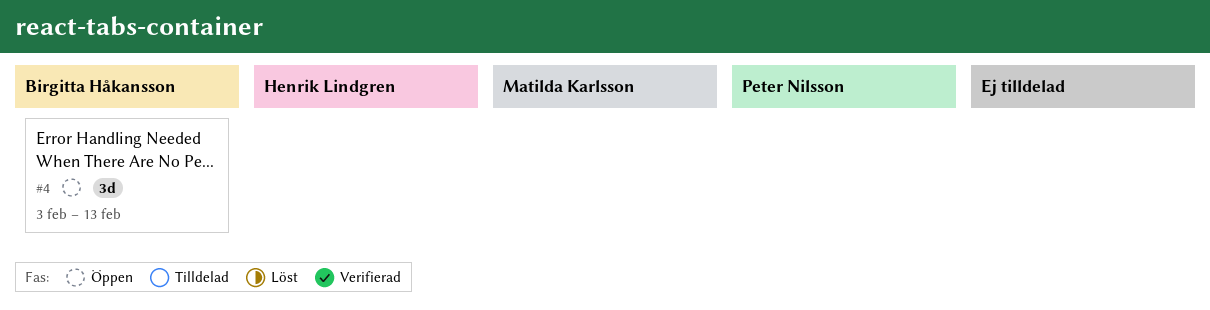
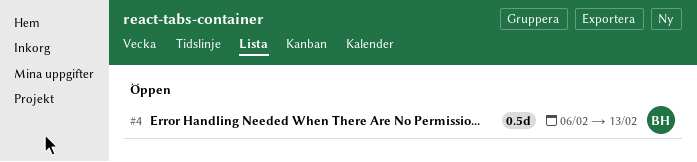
#4, estimate: 3d -> 0.5d
#4, start: Feb 3 -> Feb 6

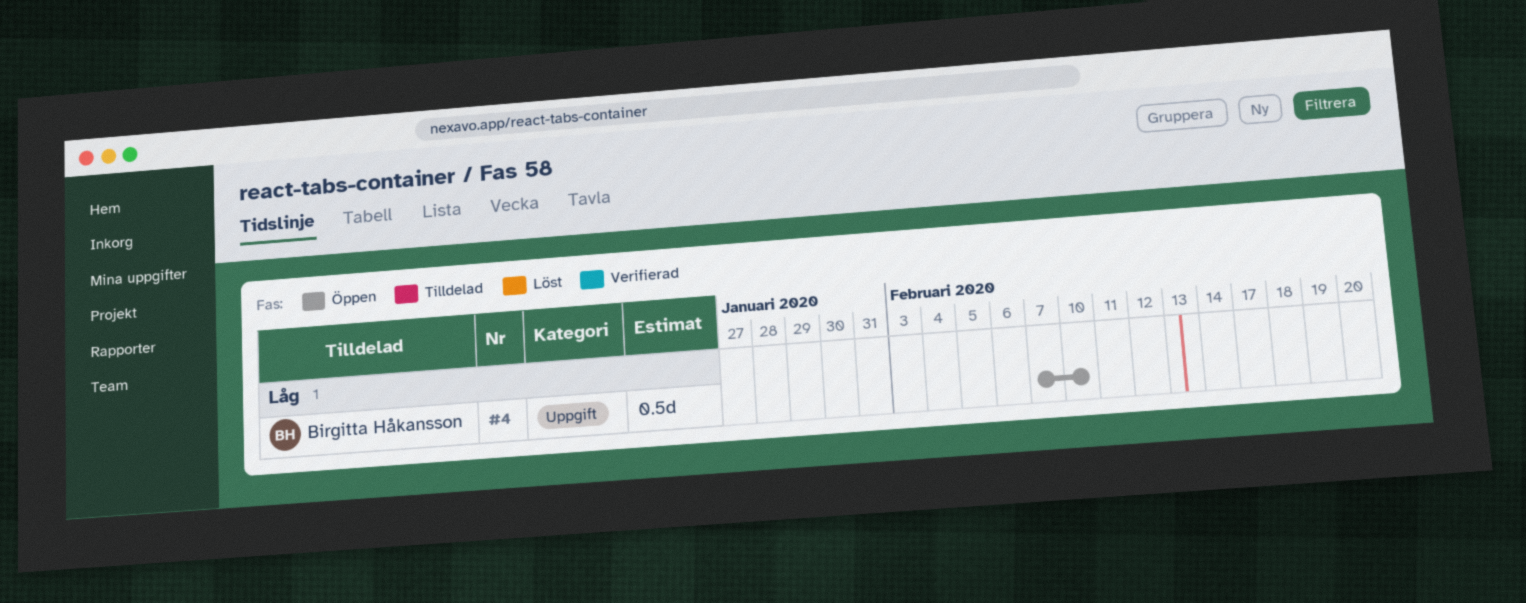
#4, start: Feb 6 -> Feb 7
#4, due: Feb 13 -> Feb 10

